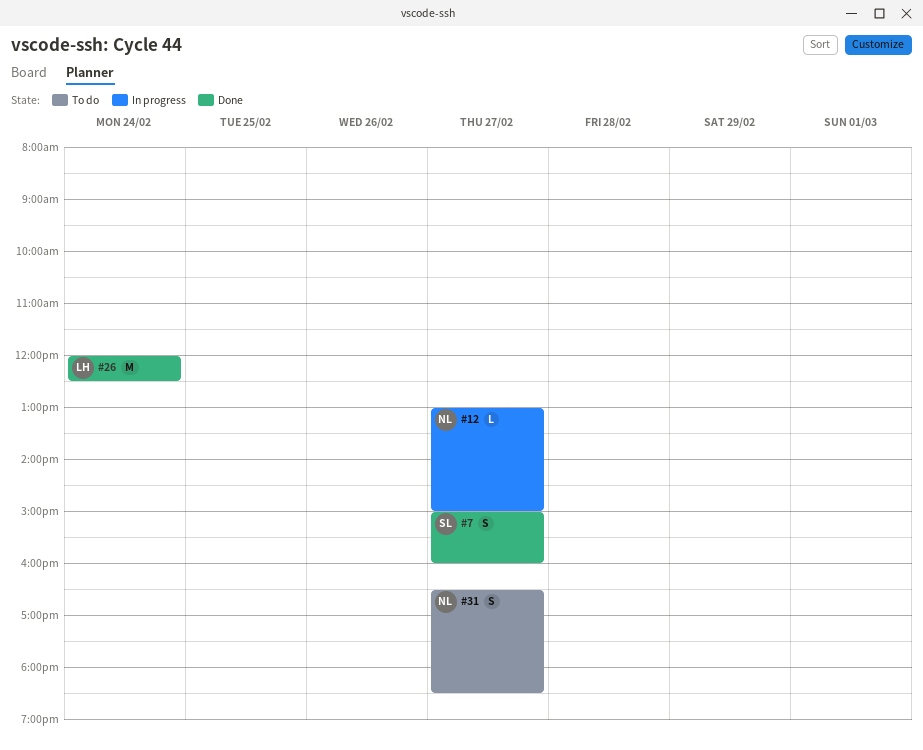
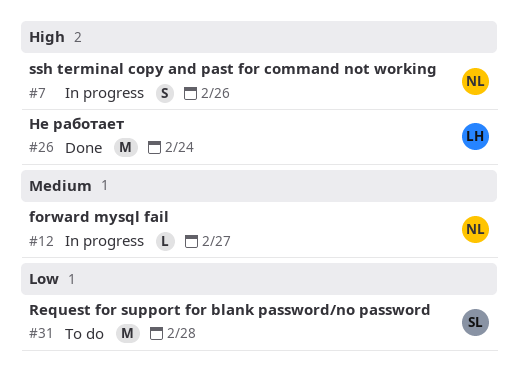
#7, status: Done -> In progress
#7, owner: SL -> NL
#7, day: Feb 27 -> Feb 26
#31, owner: NL -> SL
#31, estimate: S -> M
#31, day: Feb 27 -> Feb 28

